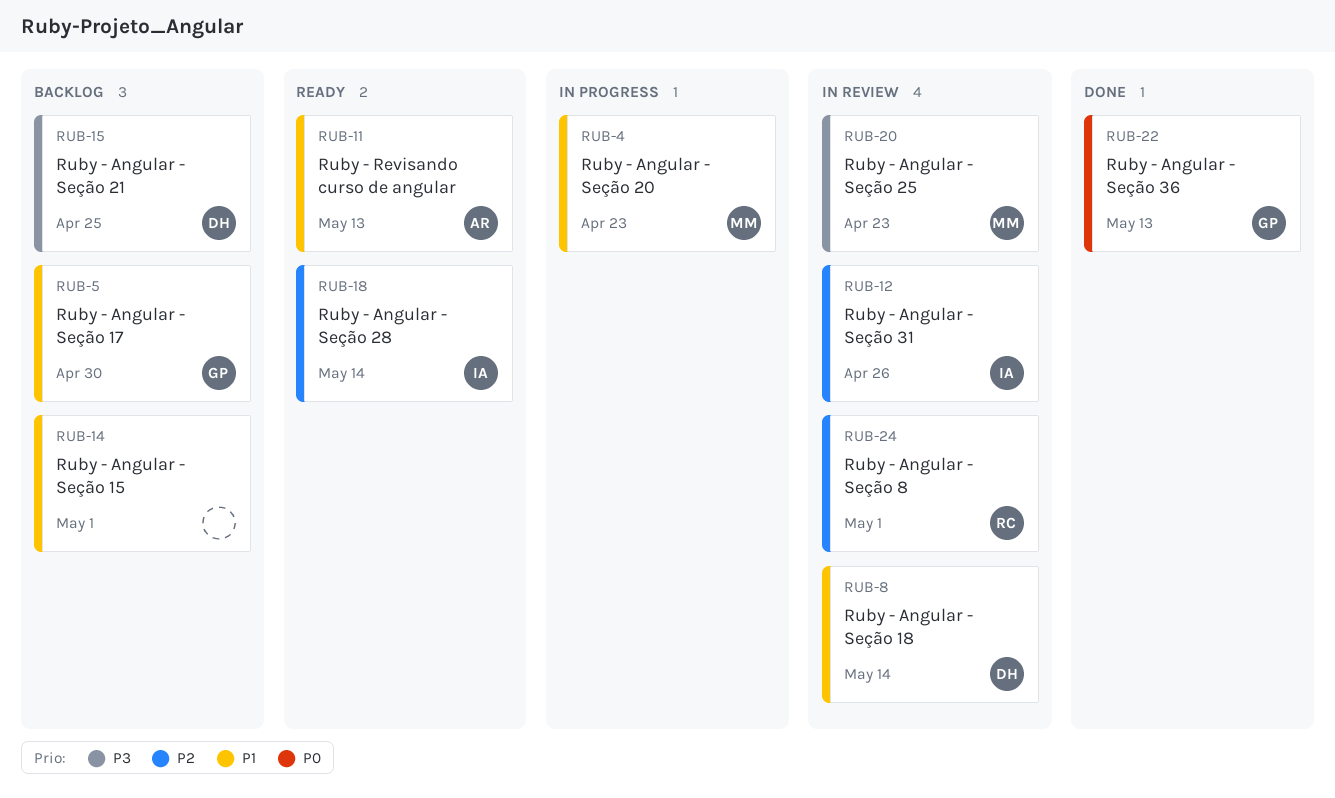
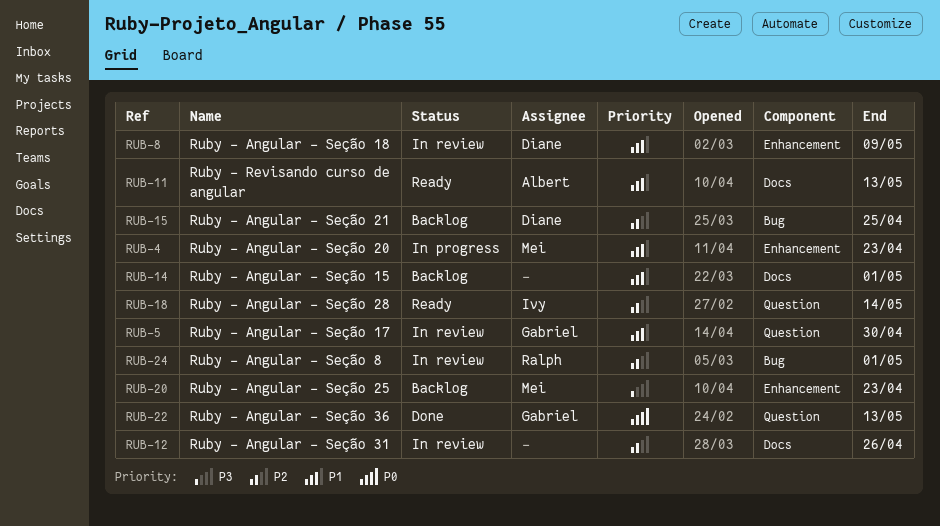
RUB-5, status: Backlog -> In review
RUB-8, due: May 14 -> May 9
RUB-12, owner: Ivy -> none
RUB-15, priority: P3 -> P2
RUB-20, status: In review -> Backlog

